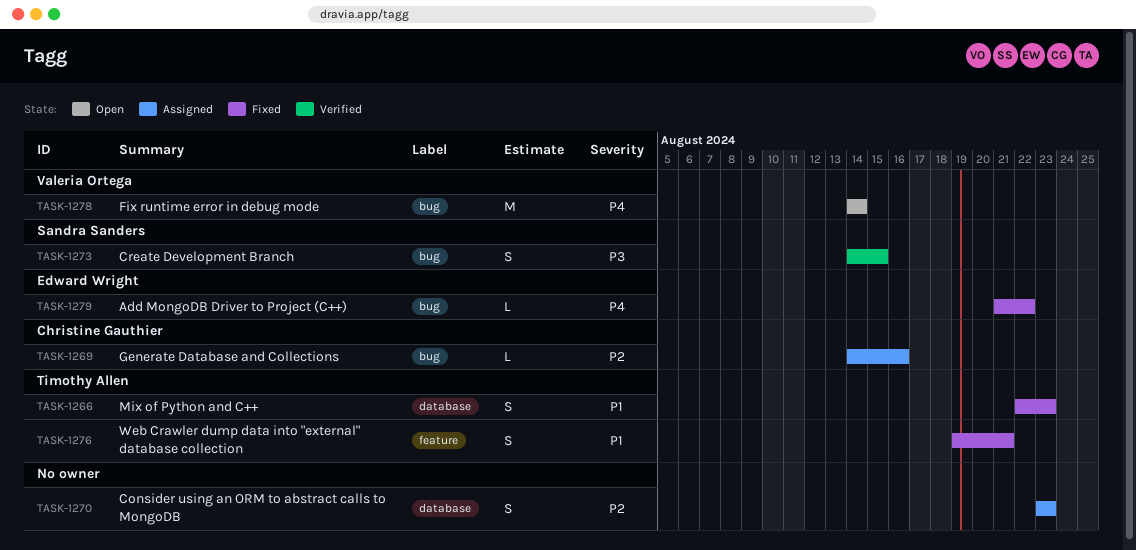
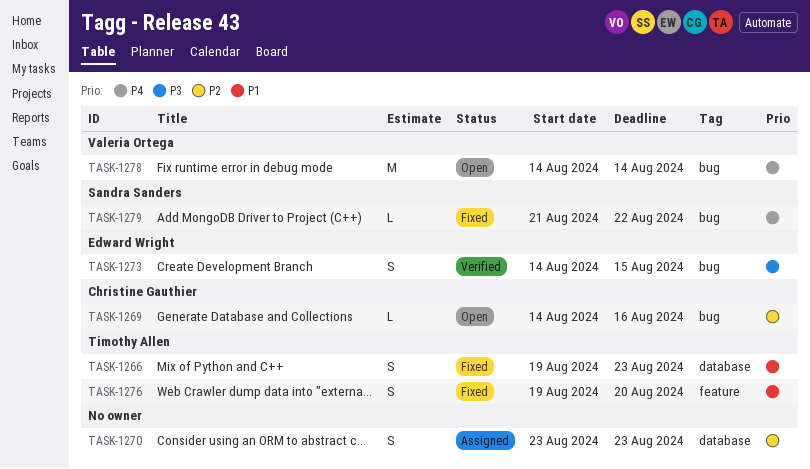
TASK-1266, start: Aug 22 -> Aug 19
TASK-1269, status: Assigned -> Open
TASK-1273, owner: Sandra Sanders -> Edward Wright
TASK-1276, due: Aug 21 -> Aug 20
TASK-1279, owner: Edward Wright -> Sandra Sanders

